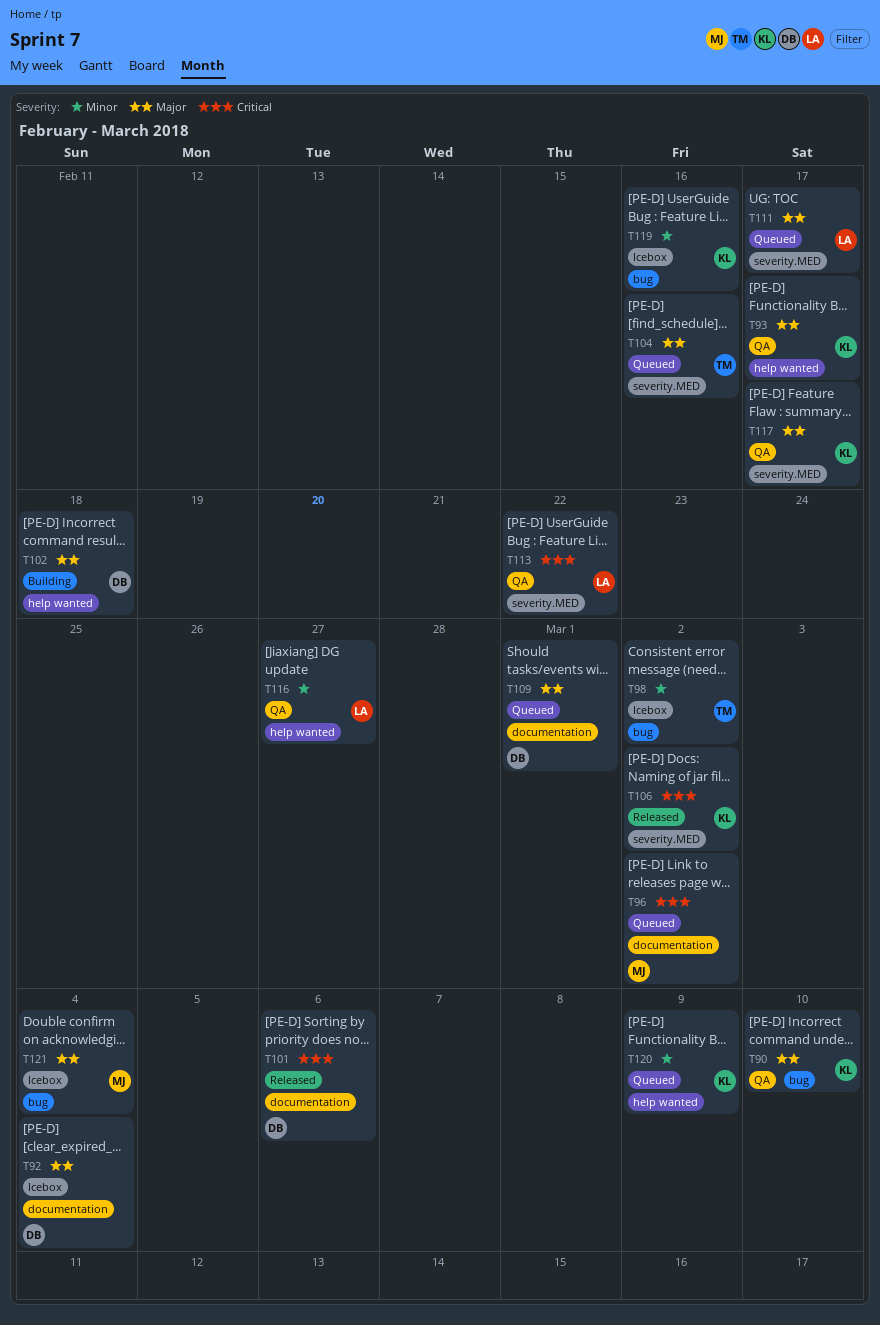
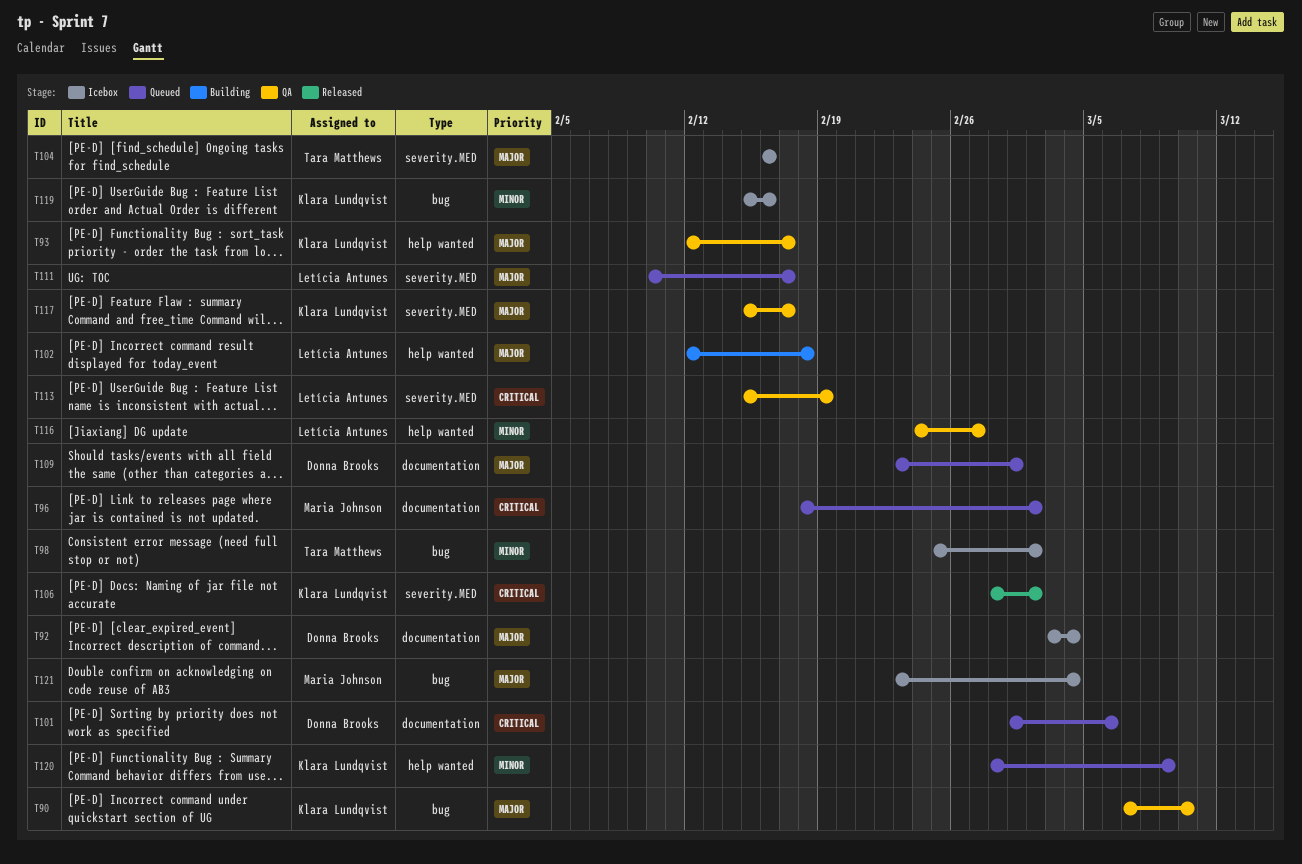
T101, status: Released -> Queued
T102, owner: Donna Brooks -> Letícia Antunes
T104, status: Queued -> Icebox
T113, due: Feb 22 -> Feb 19

